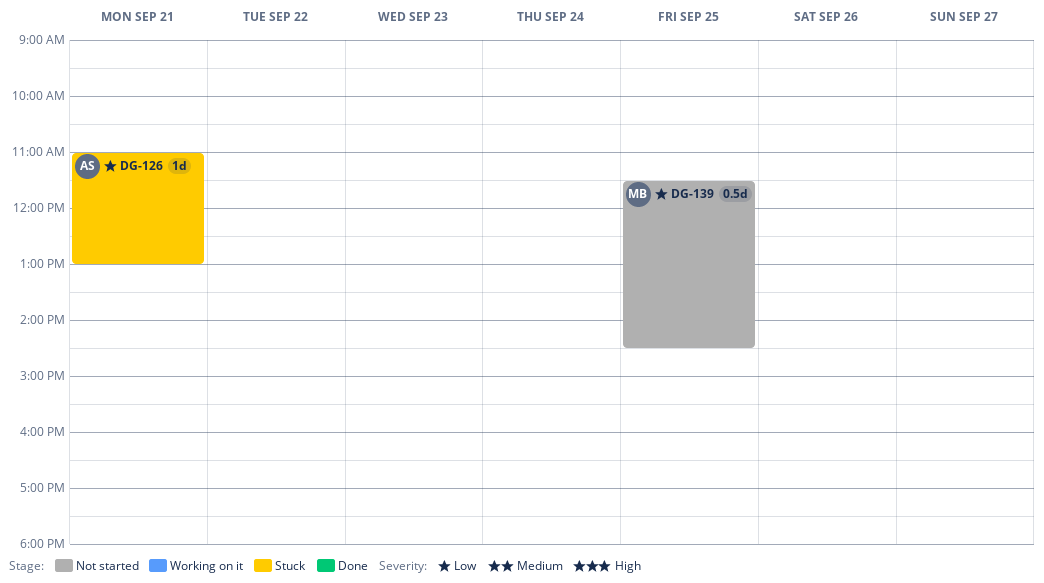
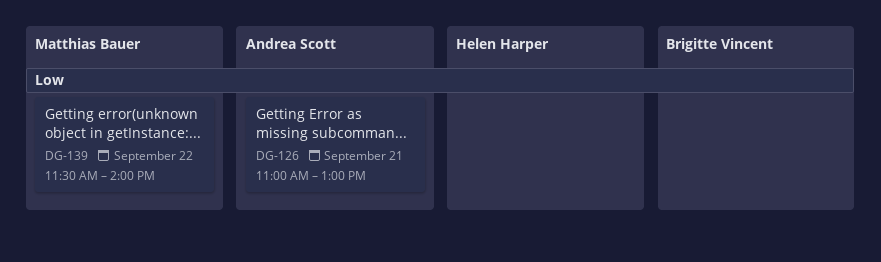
DG-139, day: Sep 25 -> Sep 22
DG-139, ends: 14:30 -> 14:00

